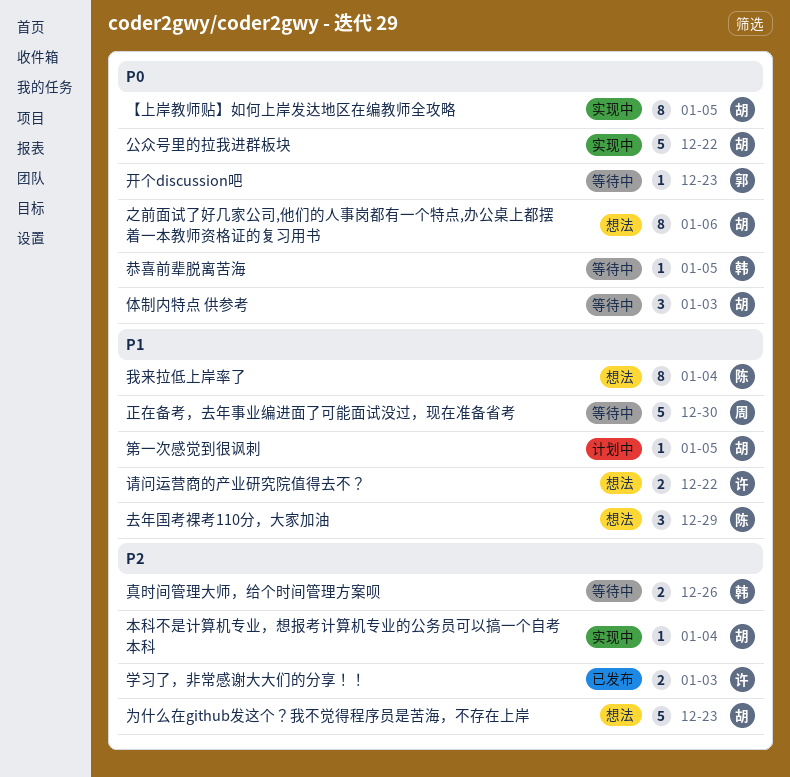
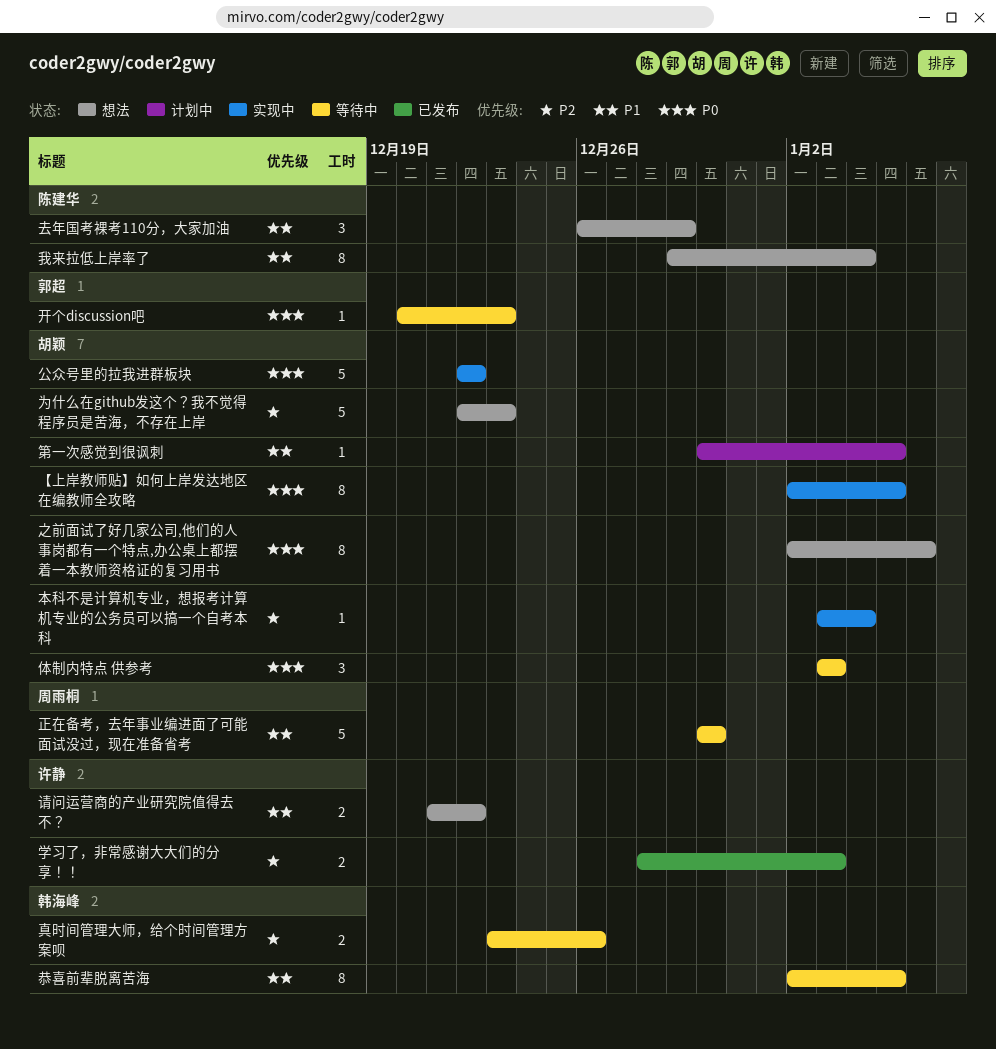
恭喜前辈脱离苦海, priority: P0 -> P1
恭喜前辈脱离苦海, estimate: 1 -> 8

